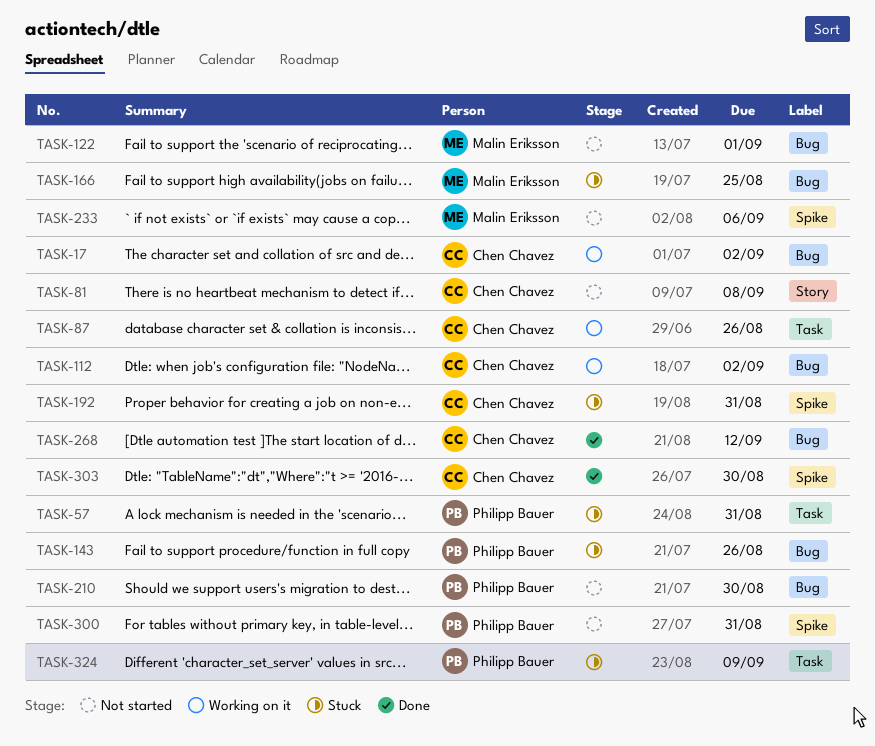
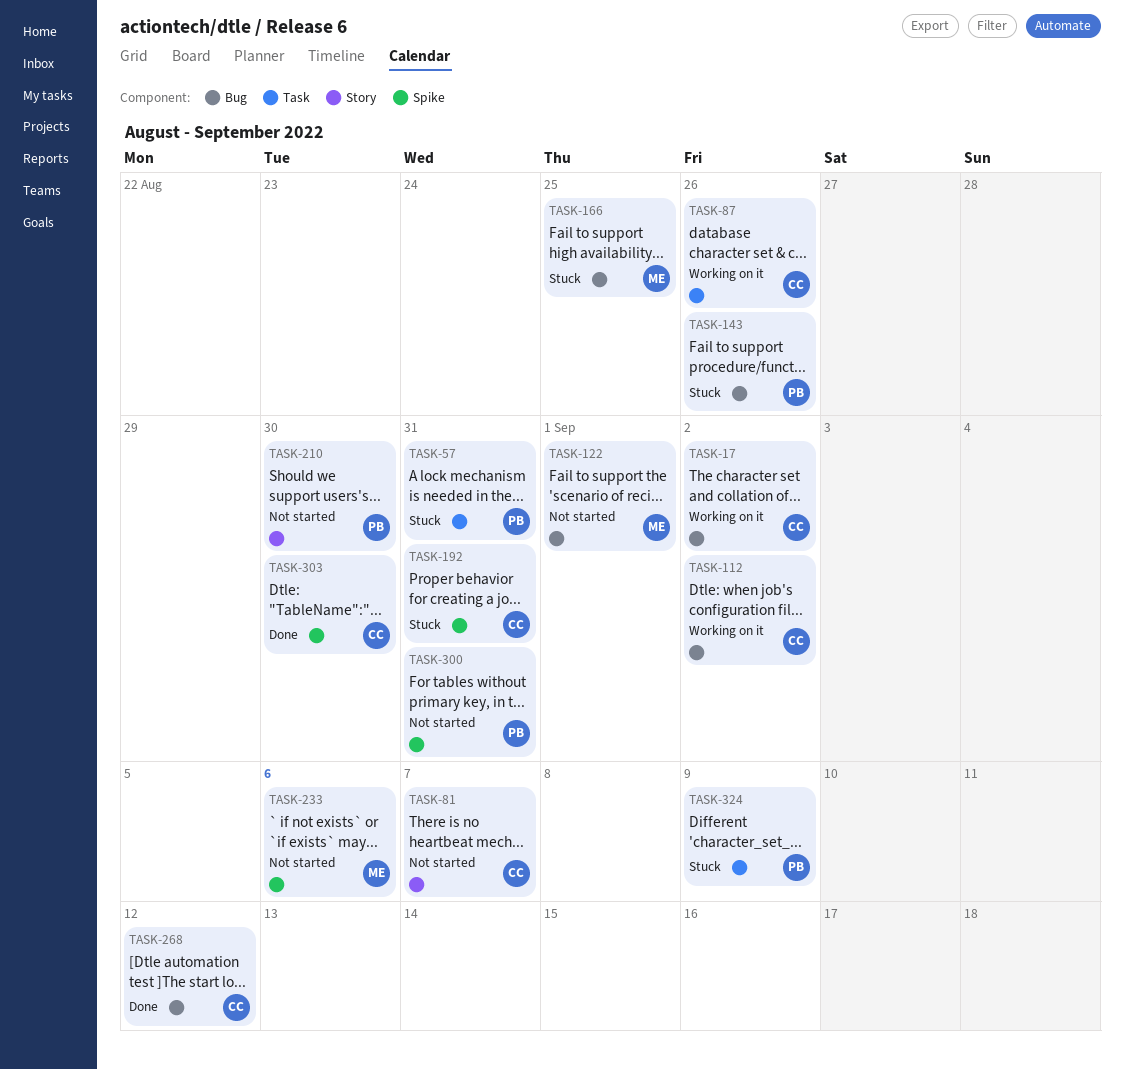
TASK-81, due: Sep 8 -> Sep 7
TASK-210, label: Bug -> Story

